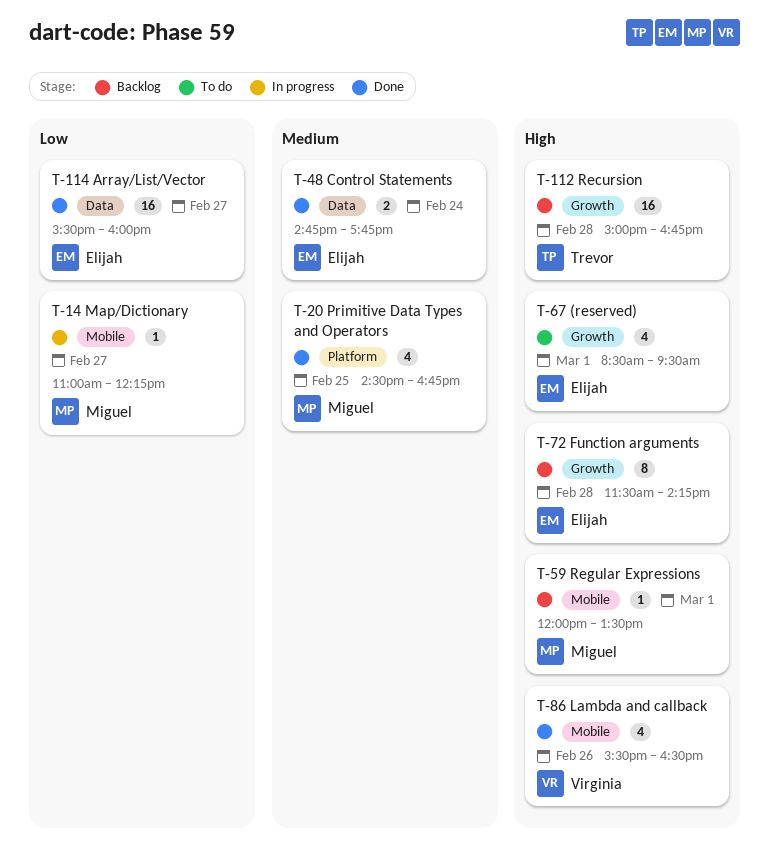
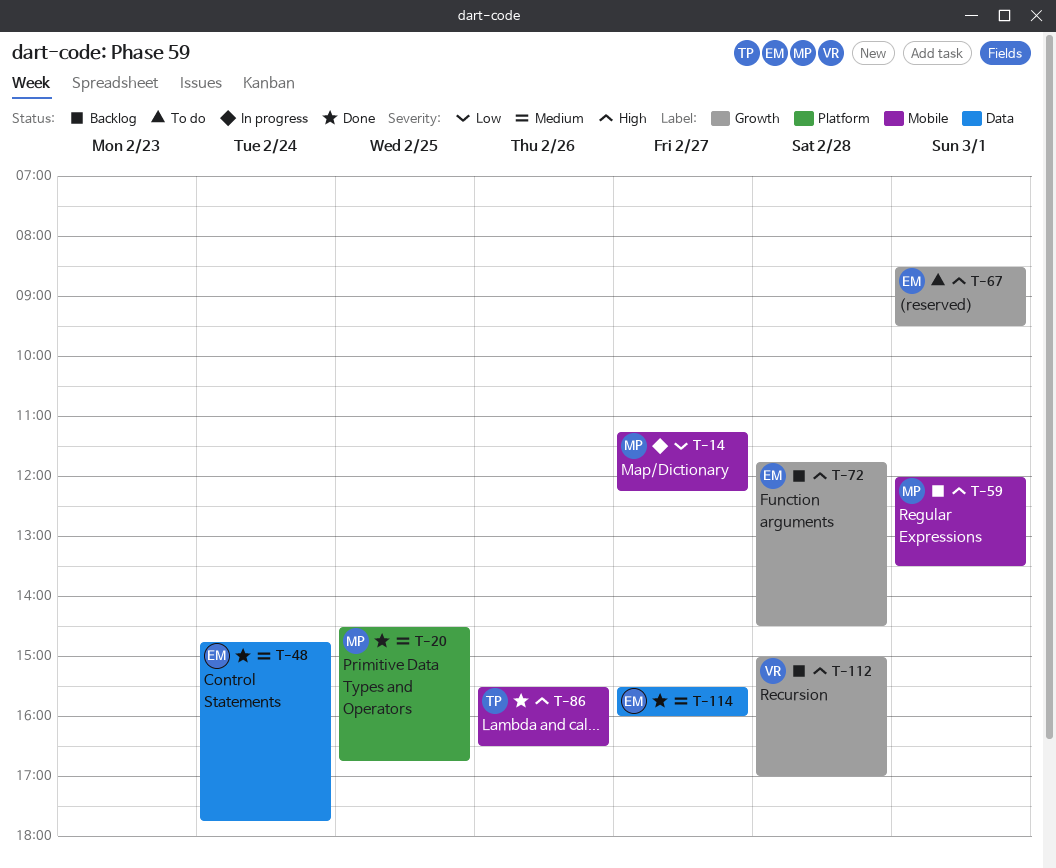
T-14, begins: 11:00 -> 11:15
T-72, begins: 11:30 -> 11:45
T-72, ends: 14:15 -> 14:30
T-86, owner: Virginia -> Trevor
T-112, owner: Trevor -> Virginia
T-112, ends: 16:45 -> 17:00
T-114, priority: Low -> Medium

